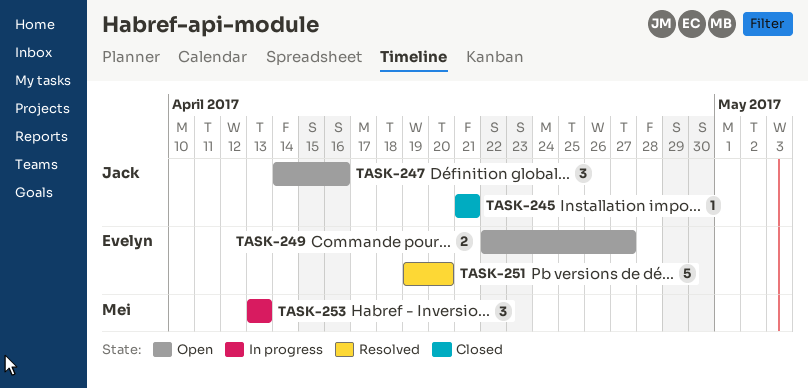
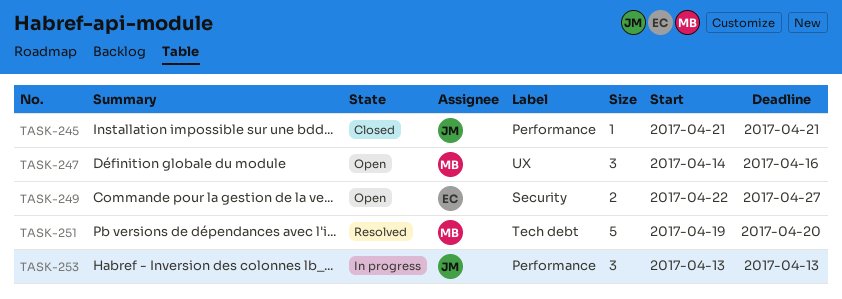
TASK-247, owner: Jack -> Mei
TASK-251, owner: Evelyn -> Mei
TASK-253, owner: Mei -> Jack

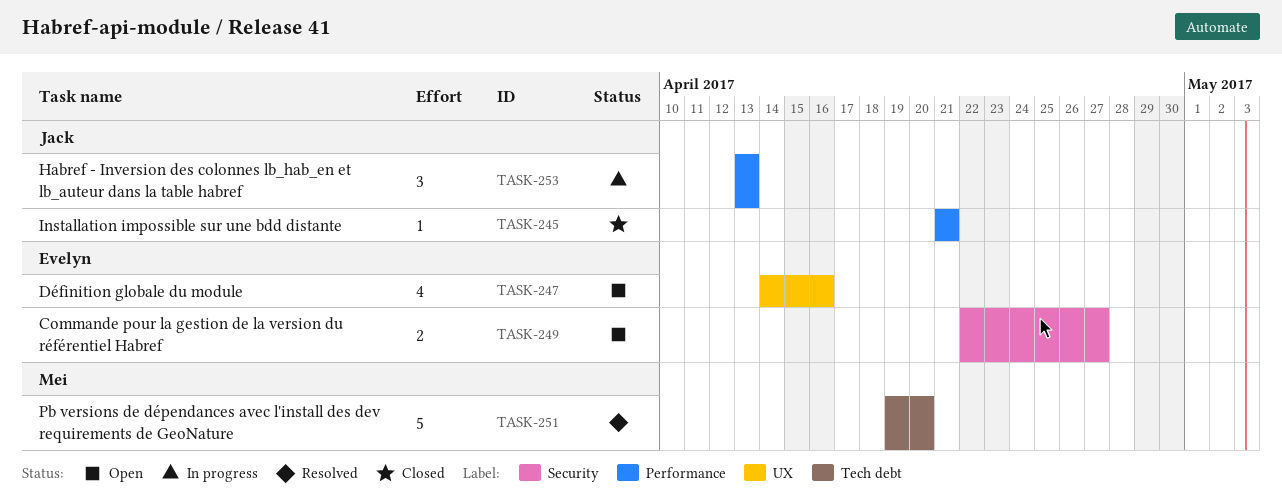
TASK-247, owner: Mei -> Evelyn
TASK-247, estimate: 3 -> 4

